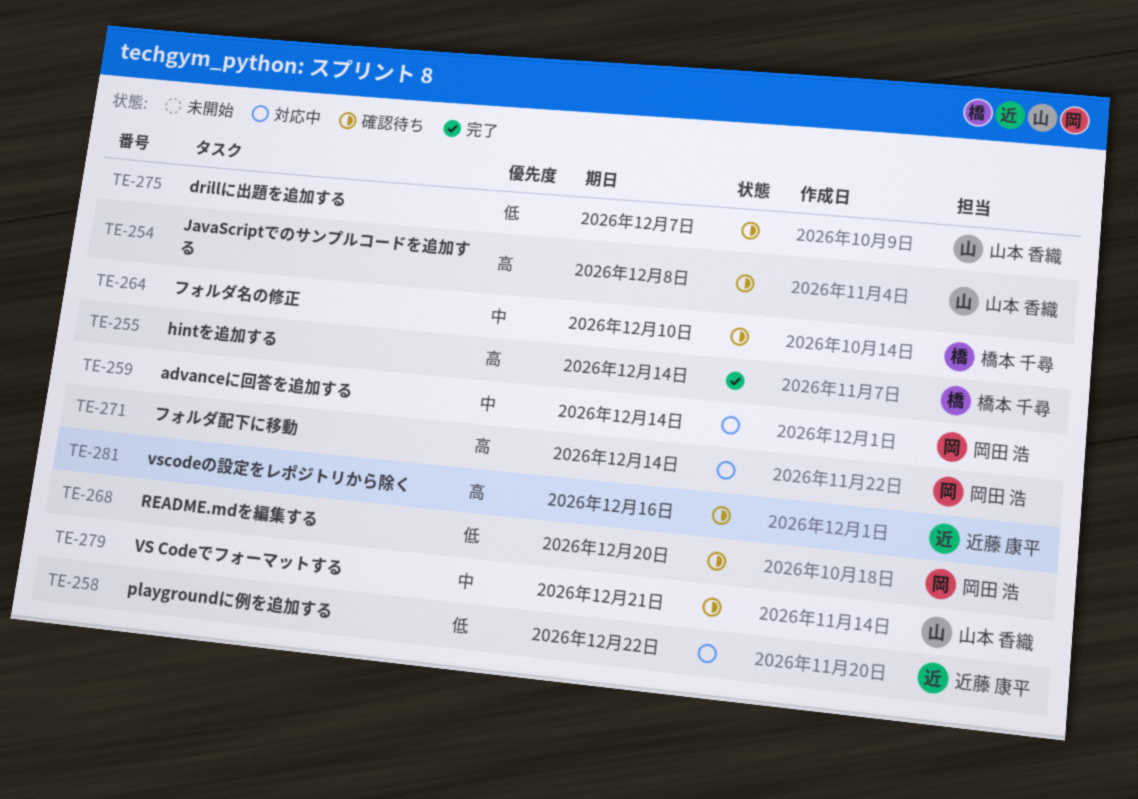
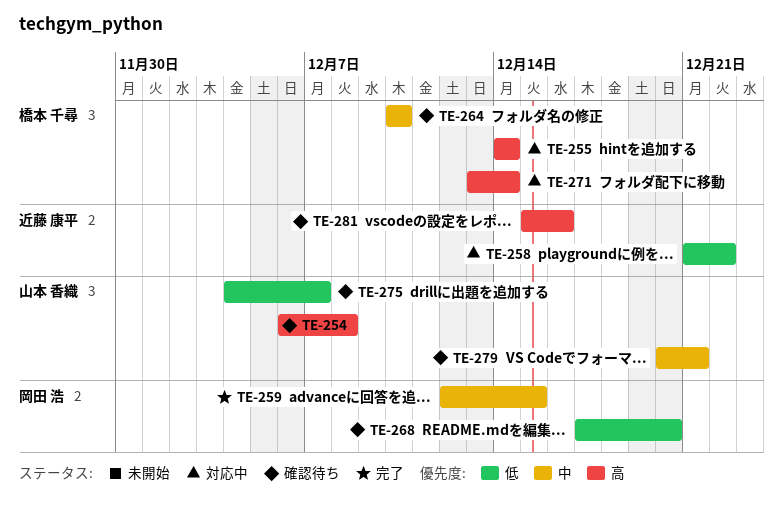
TE-255, status: 完了 -> 対応中
TE-259, status: 対応中 -> 完了
TE-259, due: Dec 14 -> Dec 15
TE-271, owner: 岡田 浩 -> 橋本 千尋

